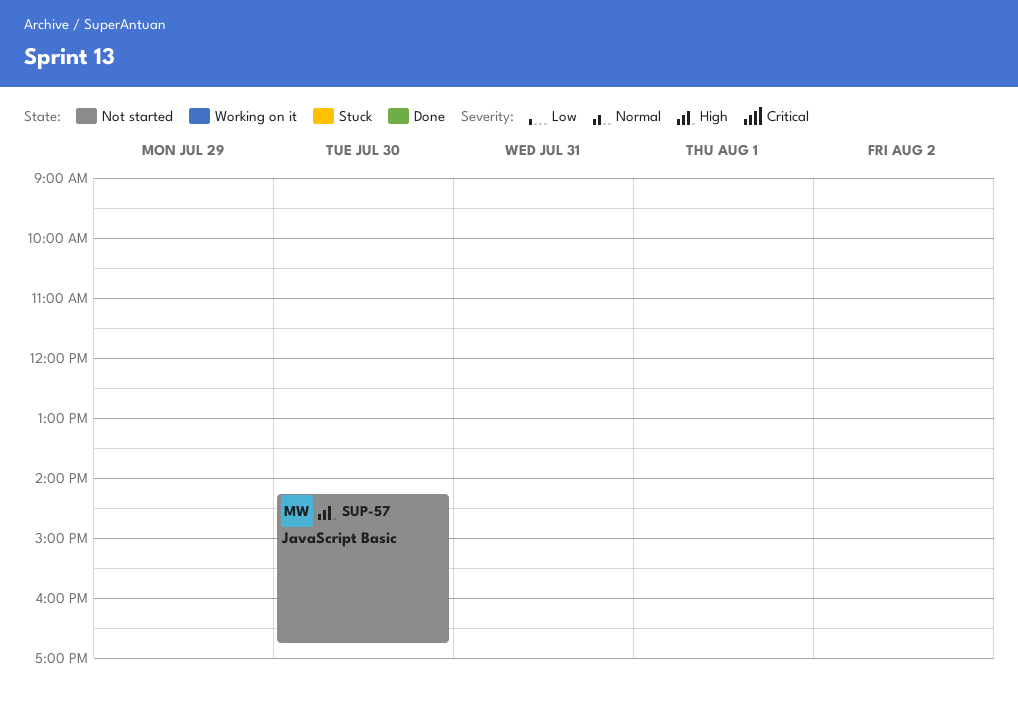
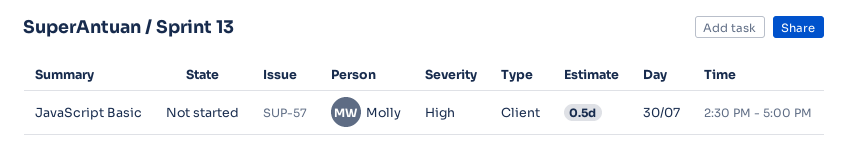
SUP-57, begins: 14:15 -> 14:30
SUP-57, ends: 16:45 -> 17:00

